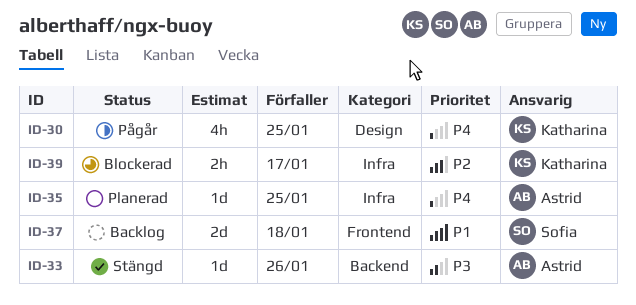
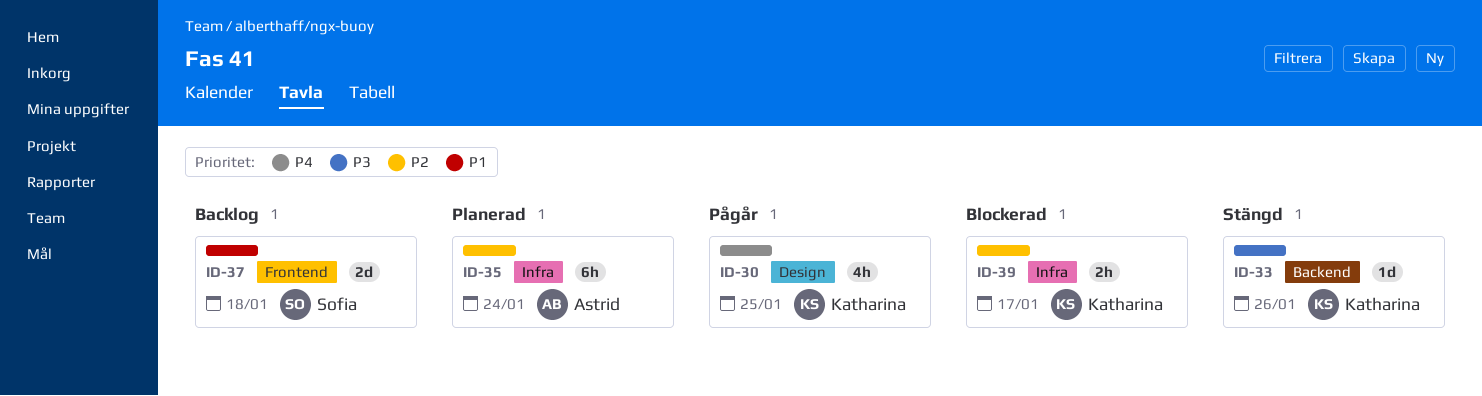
ID-33, owner: Astrid -> Katharina
ID-35, priority: P4 -> P2
ID-35, estimate: 1d -> 6h
ID-35, due: Jan 25 -> Jan 24

